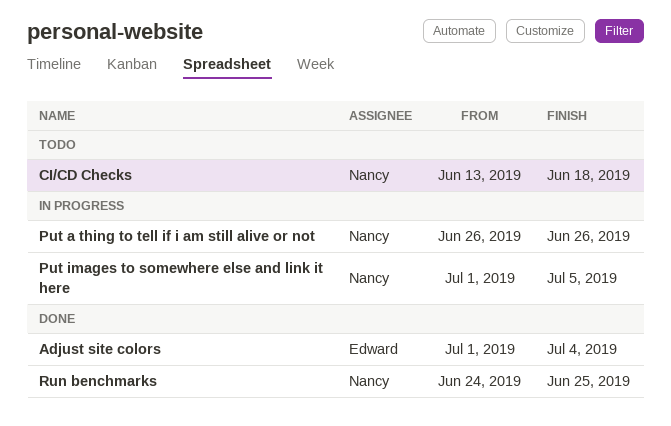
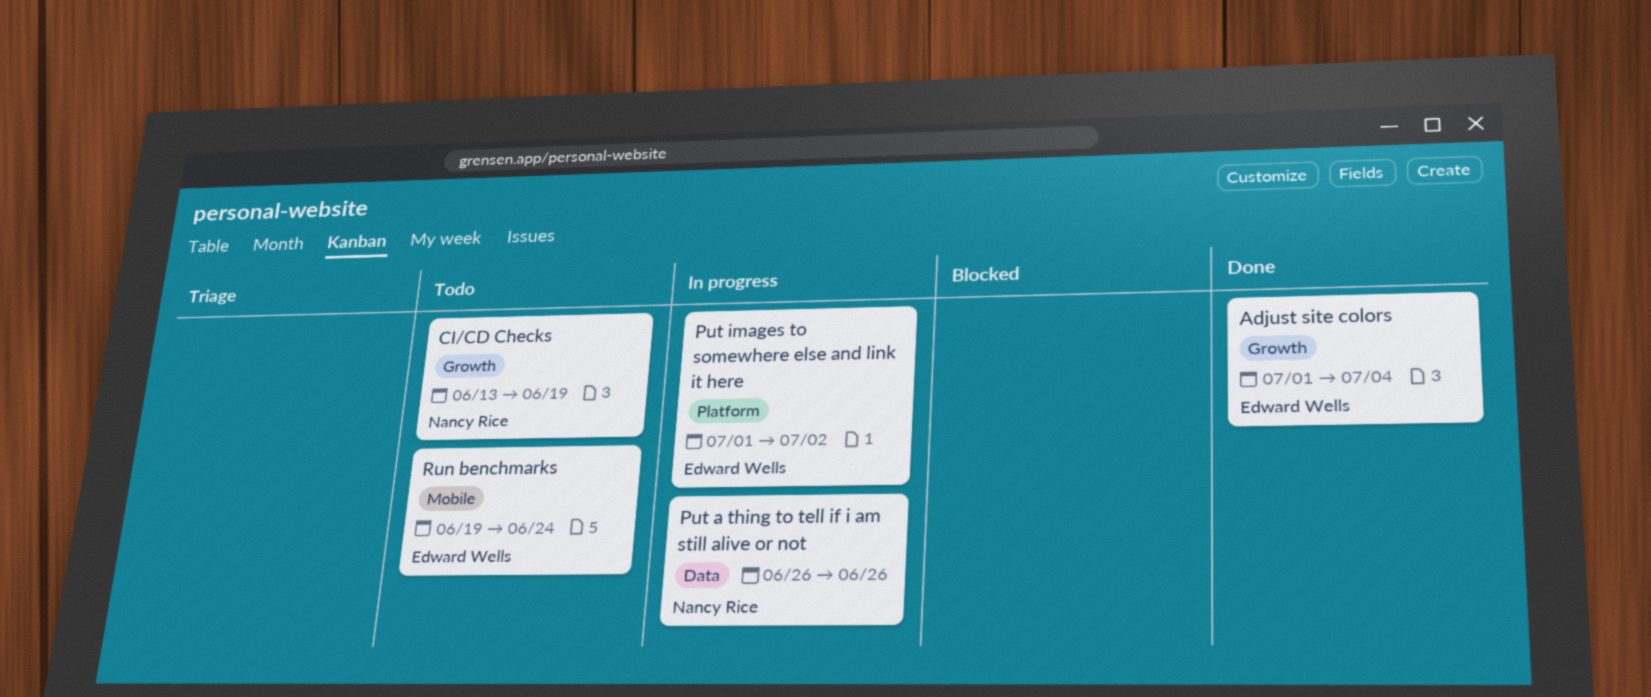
CI/CD Checks, due: Jun 18 -> Jun 19
Put images to somewhere else and link it here, owner: Nancy Rice -> Edward Wells
Put images to somewhere else and link it here, due: Jul 5 -> Jul 2
Run benchmarks, status: Done -> Todo
Run benchmarks, owner: Nancy Rice -> Edward Wells
Run benchmarks, start: Jun 24 -> Jun 19
Run benchmarks, due: Jun 25 -> Jun 24

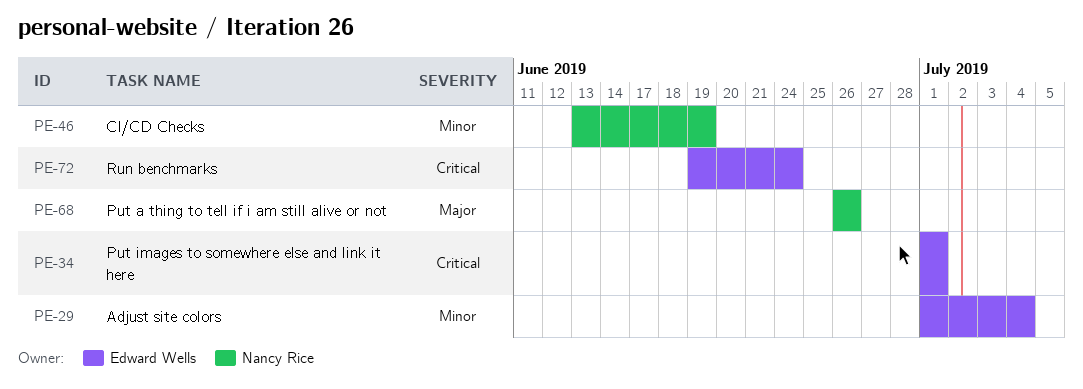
Put images to somewhere else and link it here, due: Jul 2 -> Jul 1

